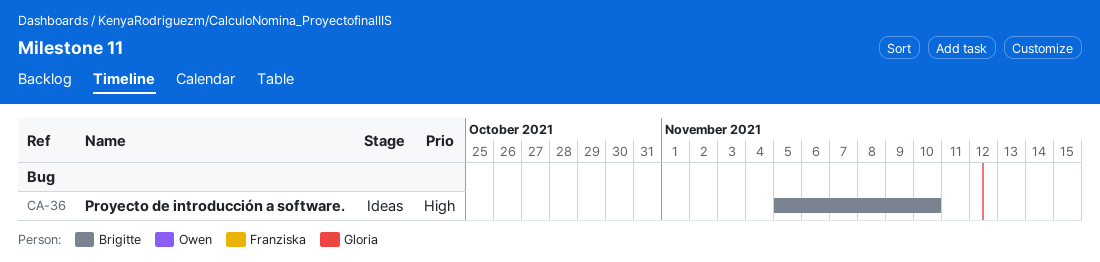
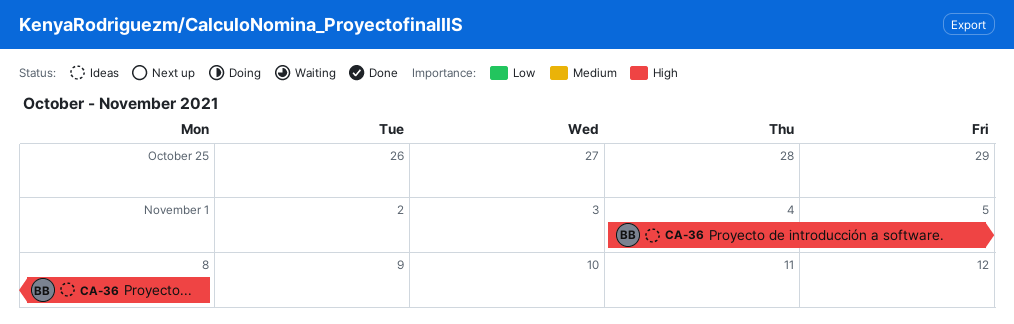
CA-36, start: Nov 5 -> Nov 4
CA-36, due: Nov 10 -> Nov 8

